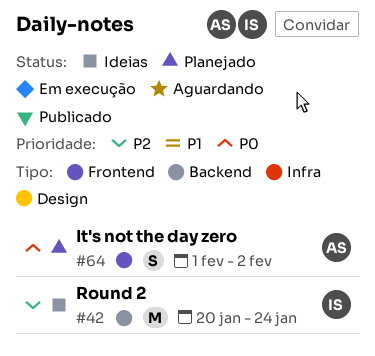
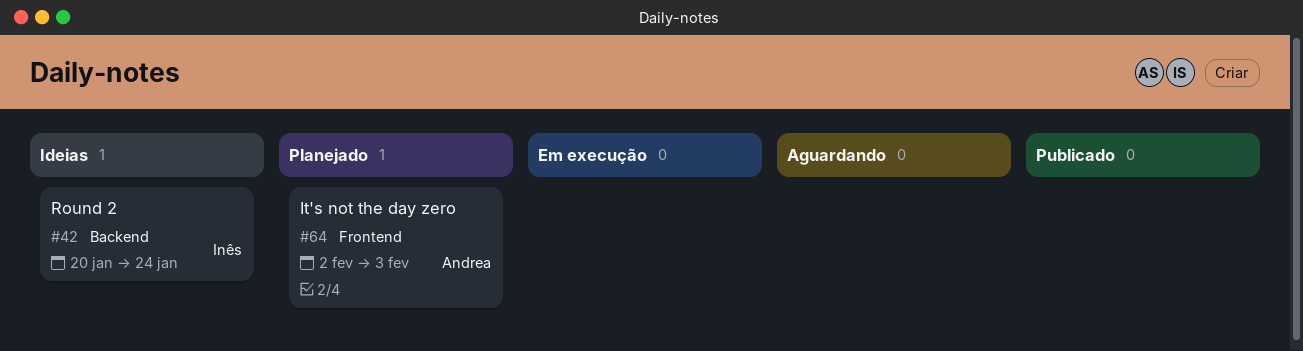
#64, start: Feb 1 -> Feb 2
#64, due: Feb 2 -> Feb 3

